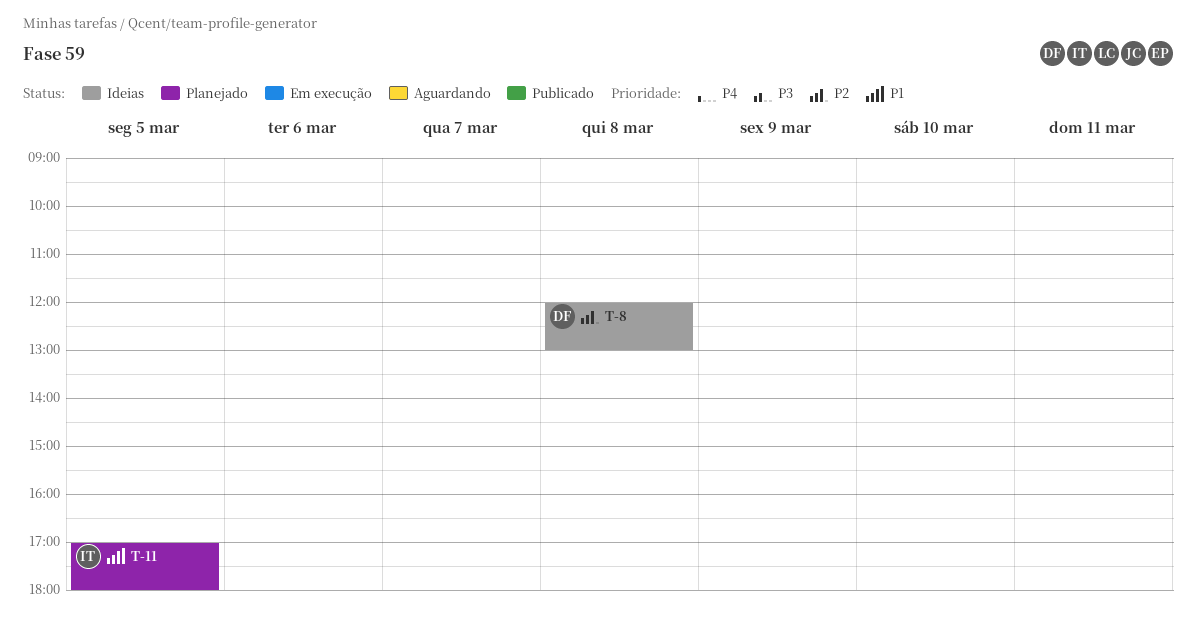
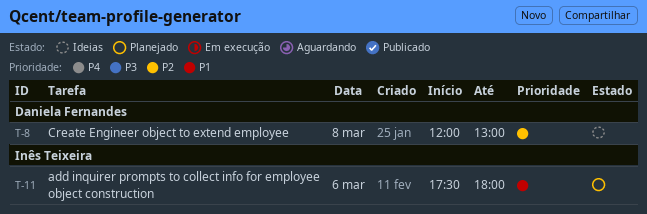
T-11, day: Mar 5 -> Mar 6
T-11, begins: 17:00 -> 17:30

